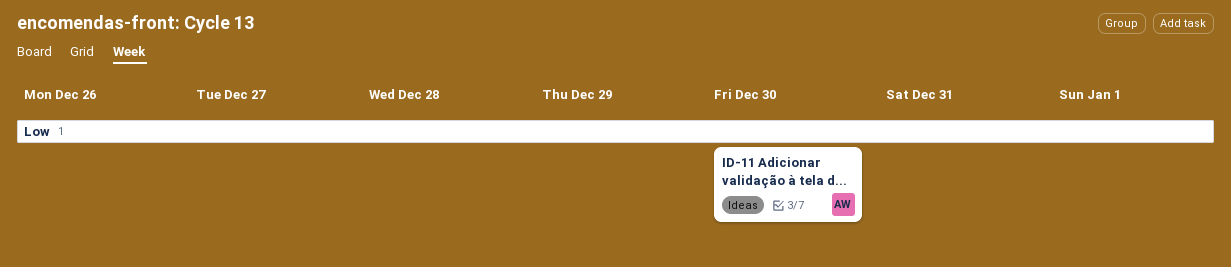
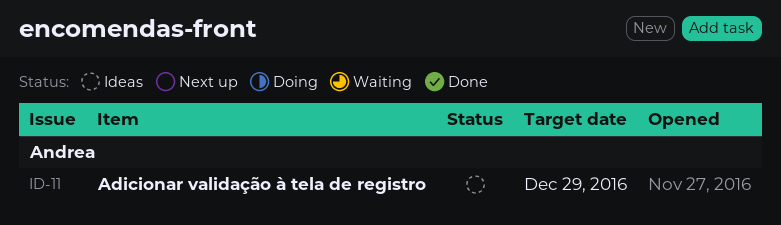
ID-11, due: Dec 30 -> Dec 29

